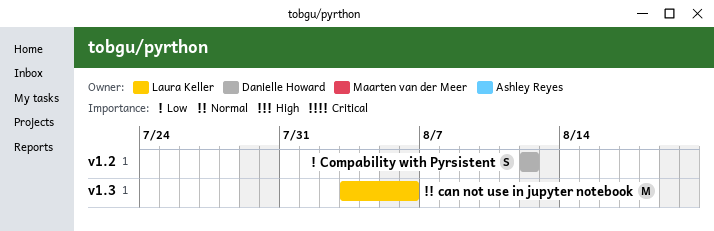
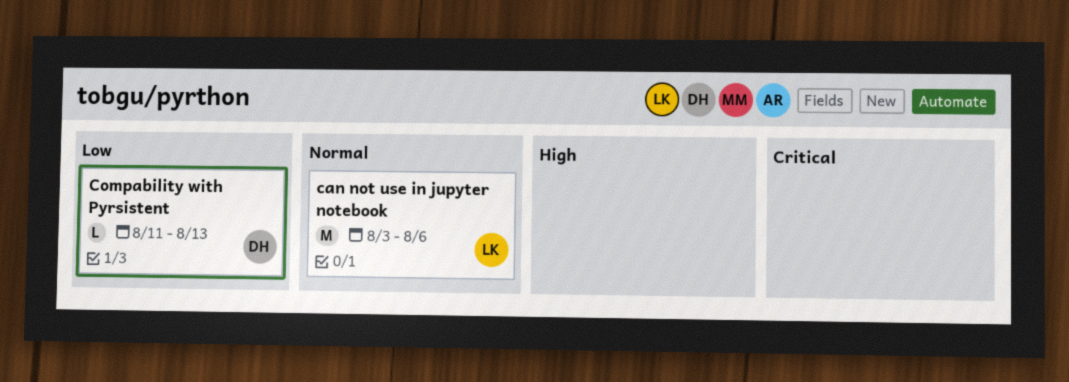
Compability with Pyrsistent, estimate: S -> L
Compability with Pyrsistent, start: Aug 12 -> Aug 11
Compability with Pyrsistent, due: Aug 12 -> Aug 13

